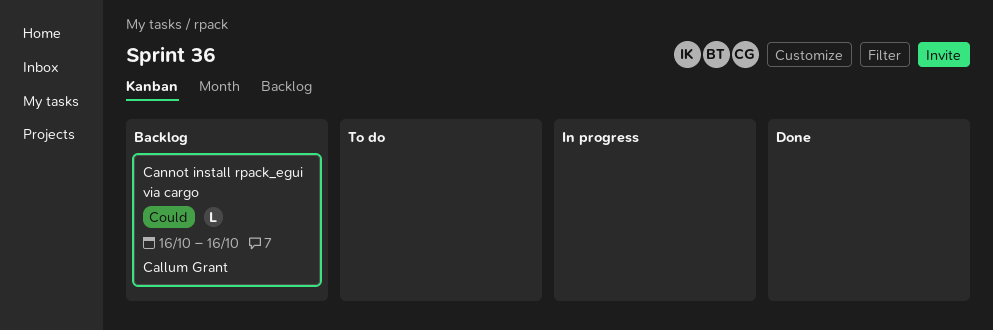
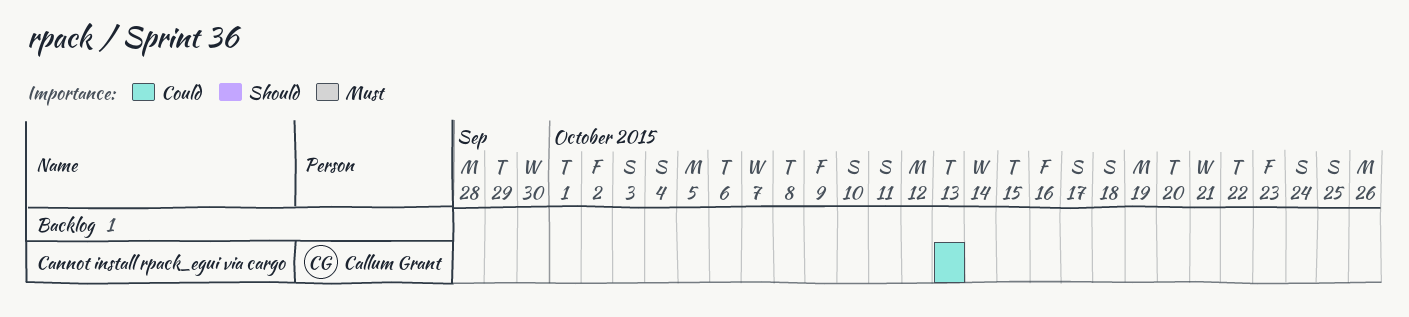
Cannot install rpack_egui via cargo, start: Oct 16 -> Oct 13
Cannot install rpack_egui via cargo, due: Oct 16 -> Oct 13

